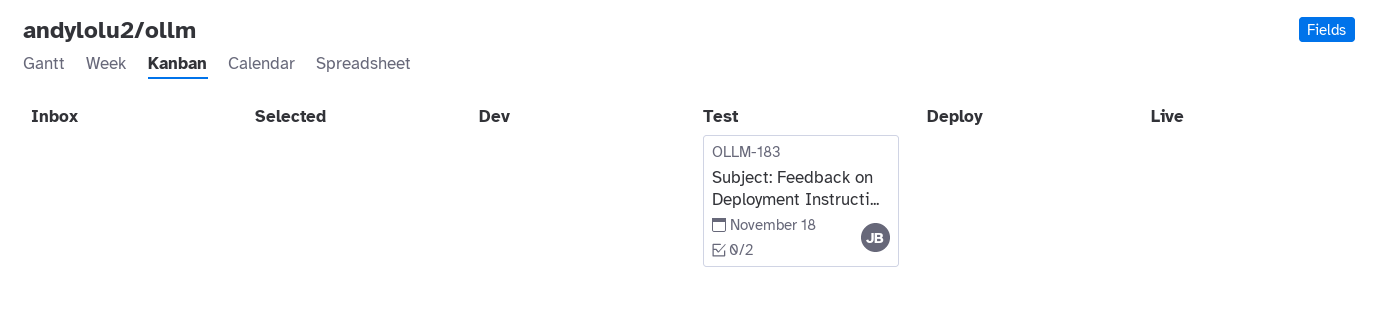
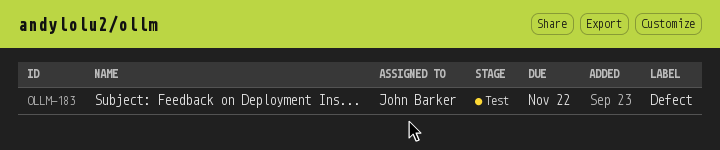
OLLM-183, due: Nov 18 -> Nov 22

